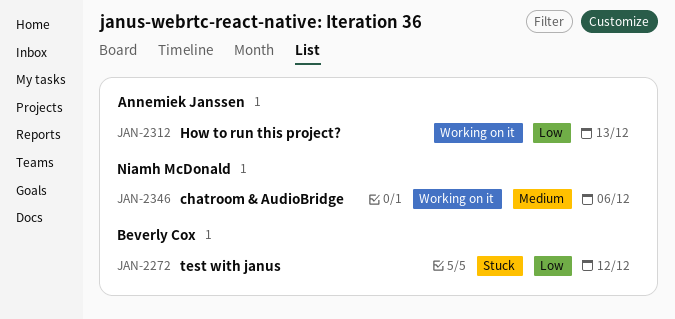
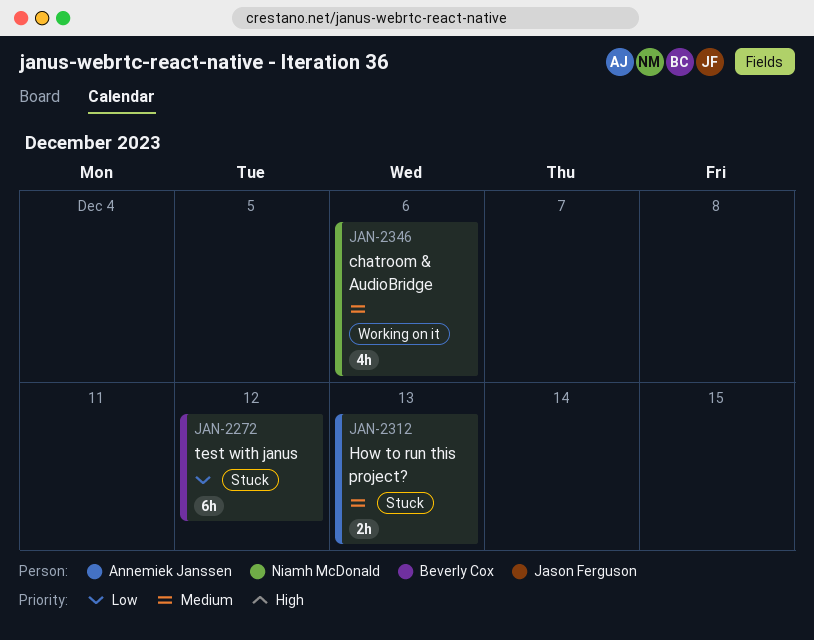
JAN-2312, status: Working on it -> Stuck
JAN-2312, priority: Low -> Medium

